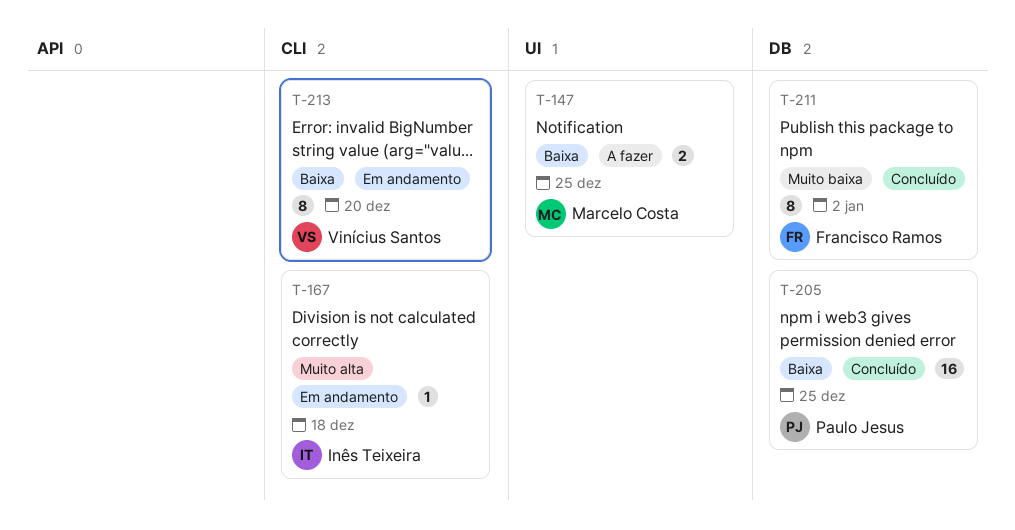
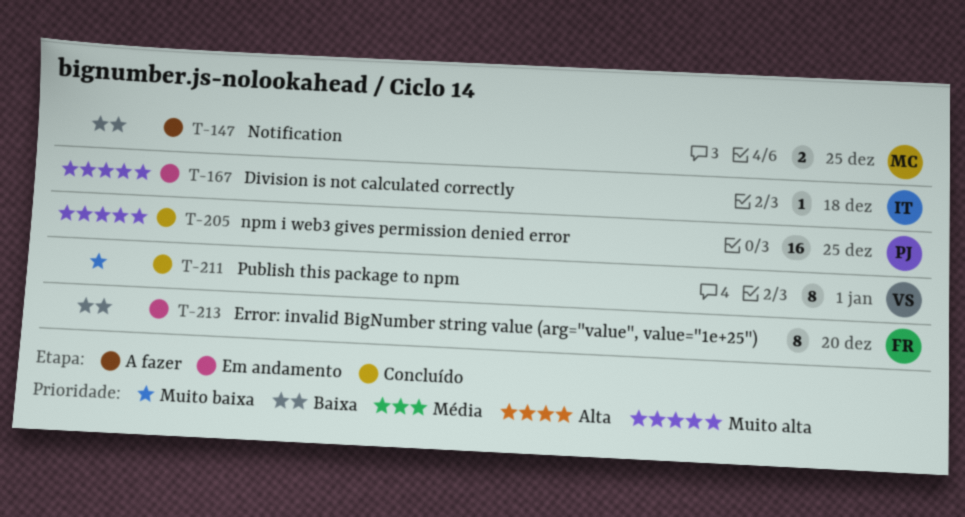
T-205, priority: Baixa -> Muito alta
T-211, owner: Francisco Ramos -> Vinícius Santos
T-211, due: Jan 2 -> Jan 1
T-213, owner: Vinícius Santos -> Francisco Ramos

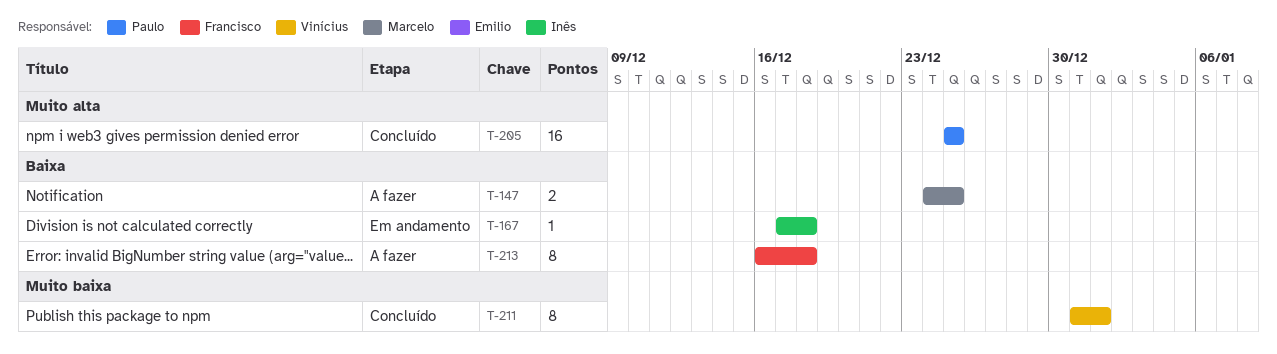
T-167, priority: Muito alta -> Baixa
T-213, status: Em andamento -> A fazer
T-213, due: Dec 20 -> Dec 18

